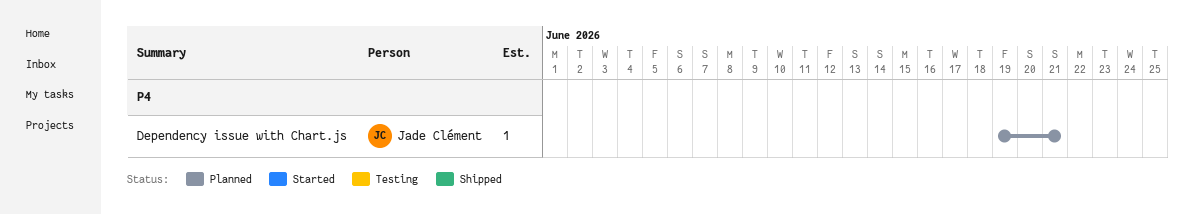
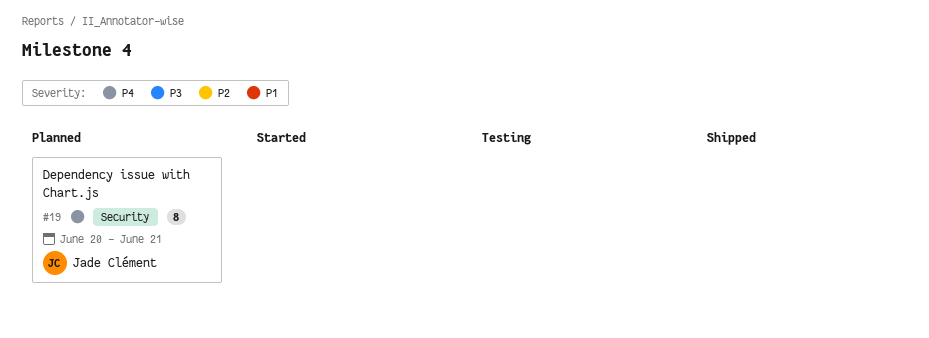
Dependency issue with Chart.js, estimate: 1 -> 8
Dependency issue with Chart.js, start: Jun 19 -> Jun 20

